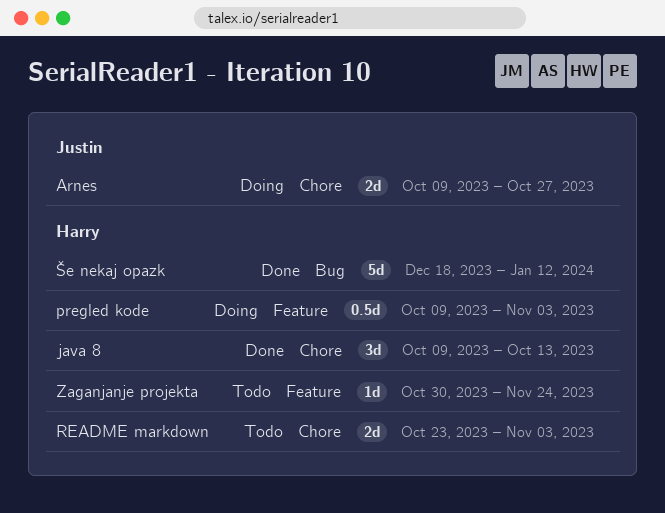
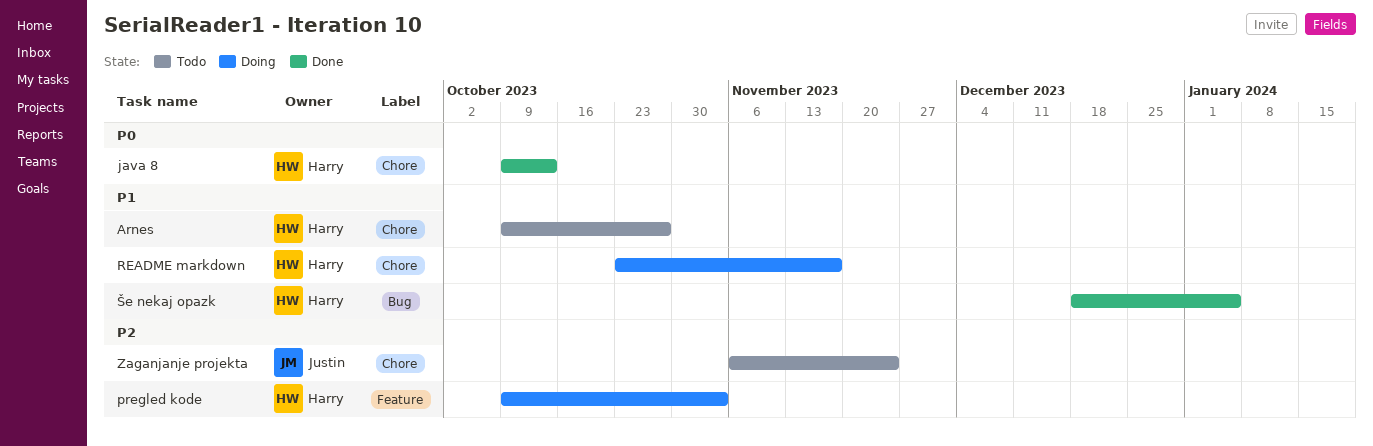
Arnes, status: Doing -> Todo
Arnes, owner: Justin -> Harry
README markdown, status: Todo -> Doing
README markdown, due: Nov 3 -> Nov 17
Zaganjanje projekta, owner: Harry -> Justin
Zaganjanje projekta, label: Feature -> Chore
Zaganjanje projekta, start: Oct 30 -> Nov 6
Še nekaj opazk, due: Jan 12 -> Jan 5

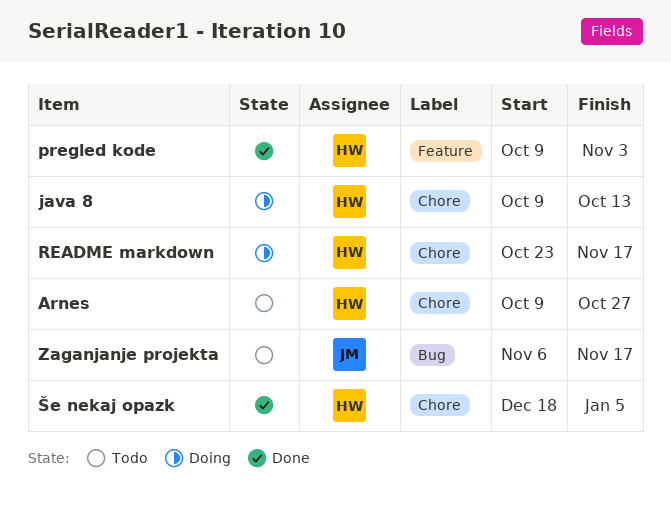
java 8, status: Done -> Doing
pregled kode, status: Doing -> Done
Zaganjanje projekta, label: Chore -> Bug
Zaganjanje projekta, due: Nov 24 -> Nov 17
Še nekaj opazk, label: Bug -> Chore

